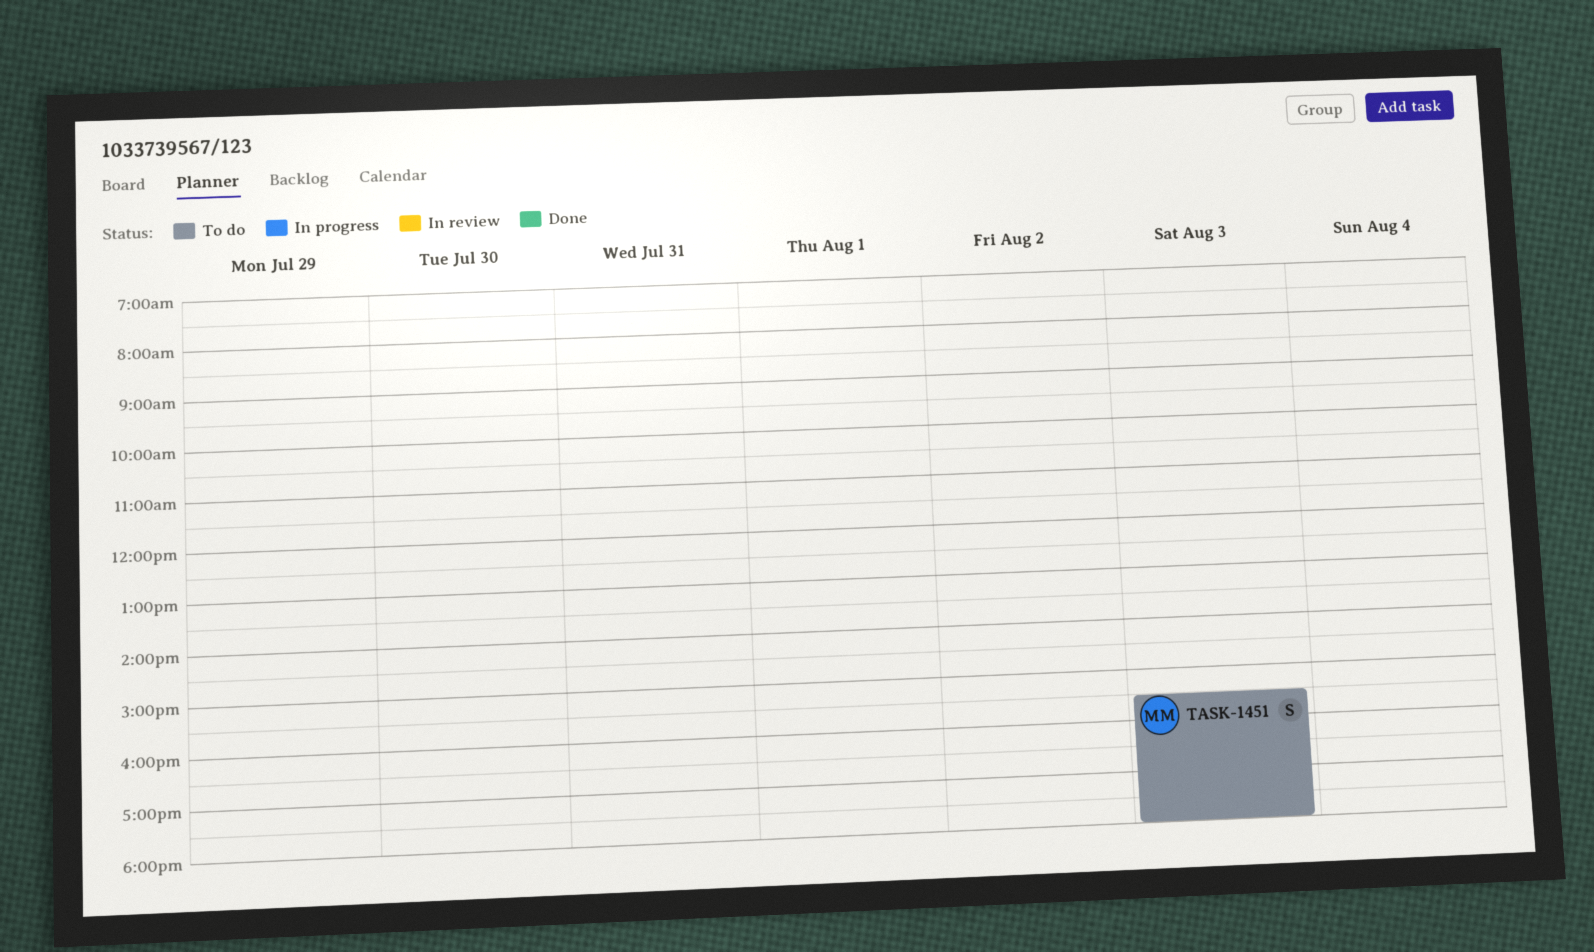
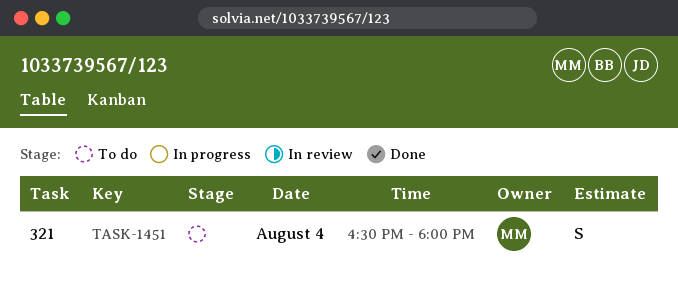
TASK-1451, day: Aug 3 -> Aug 4
TASK-1451, begins: 15:30 -> 16:30

